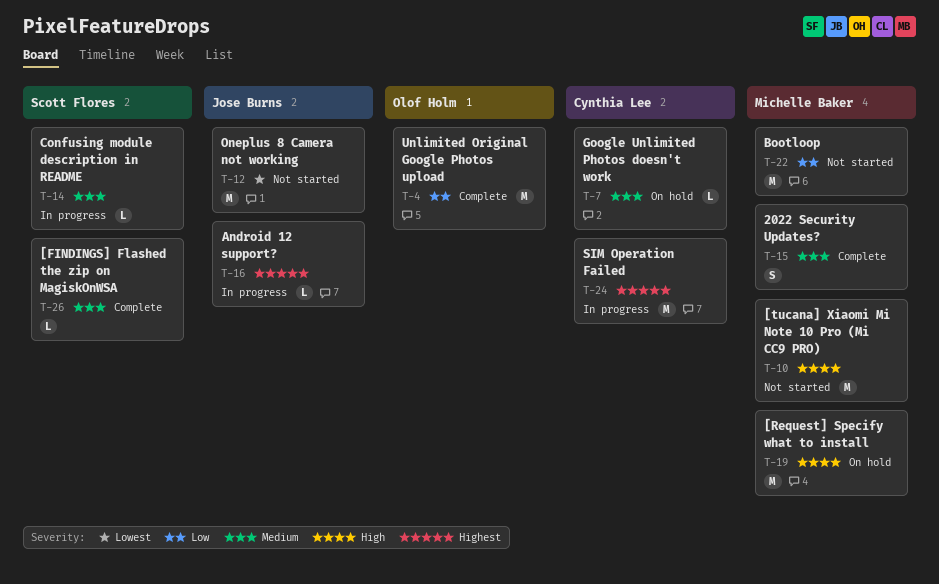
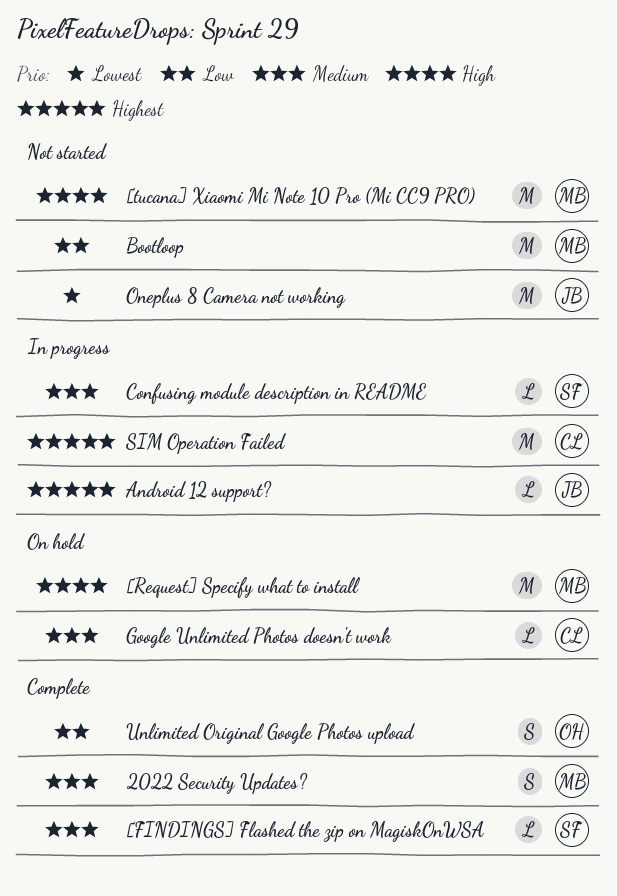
Unlimited Original Google Photos upload, estimate: M -> S

